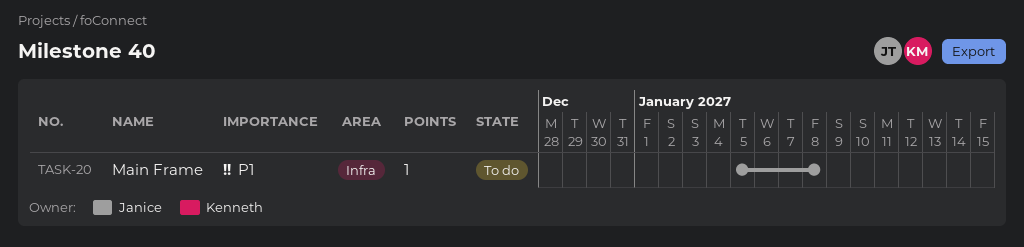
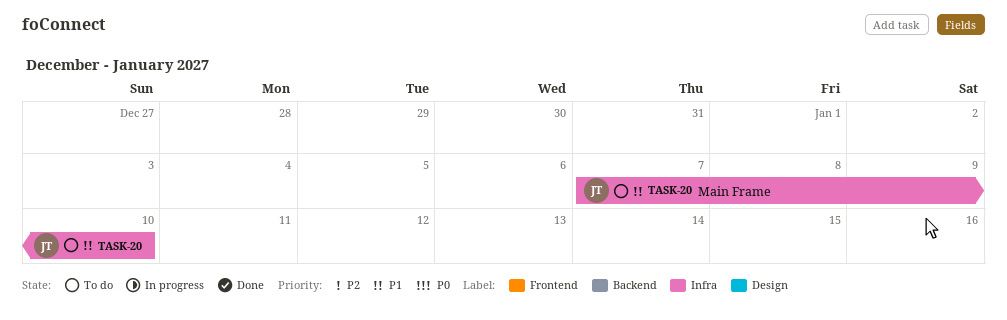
TASK-20, start: Jan 5 -> Jan 7
TASK-20, due: Jan 8 -> Jan 10

